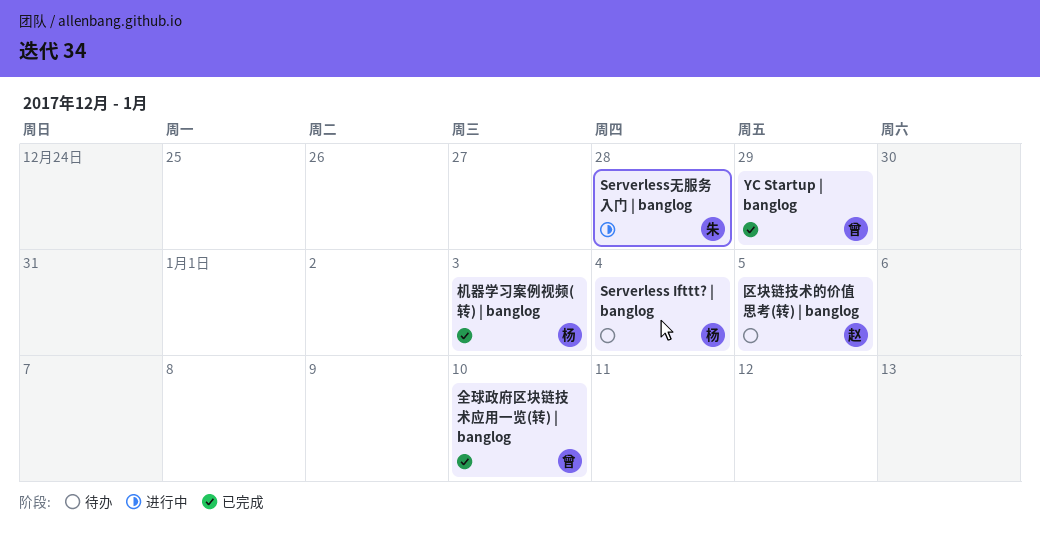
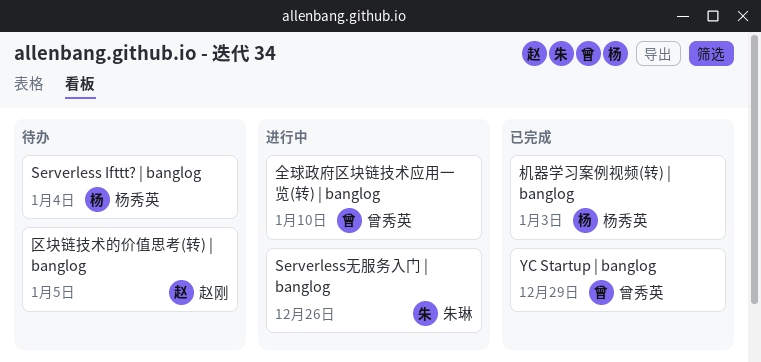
Serverless无服务入门 | banglog, due: Dec 28 -> Dec 26
全球政府区块链技术应用一览(转) | banglog, status: 已完成 -> 进行中

